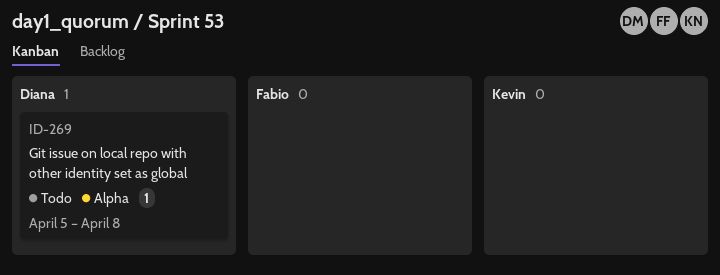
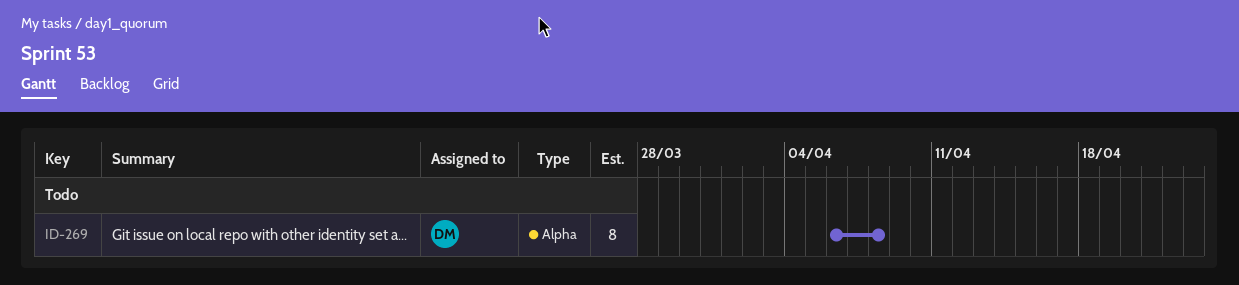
ID-269, estimate: 1 -> 8
ID-269, start: Apr 5 -> Apr 6

